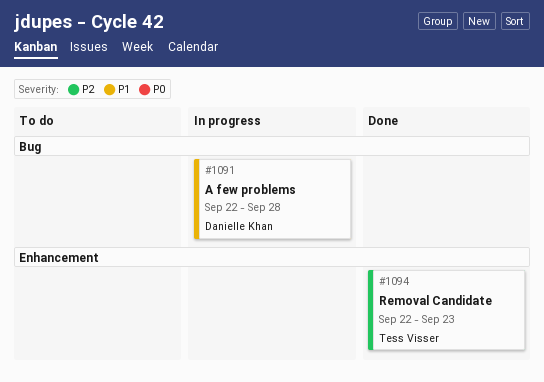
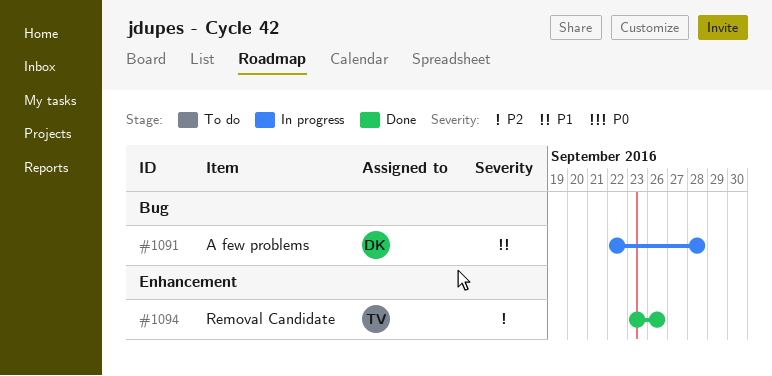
#1094, start: Sep 22 -> Sep 23
#1094, due: Sep 23 -> Sep 26

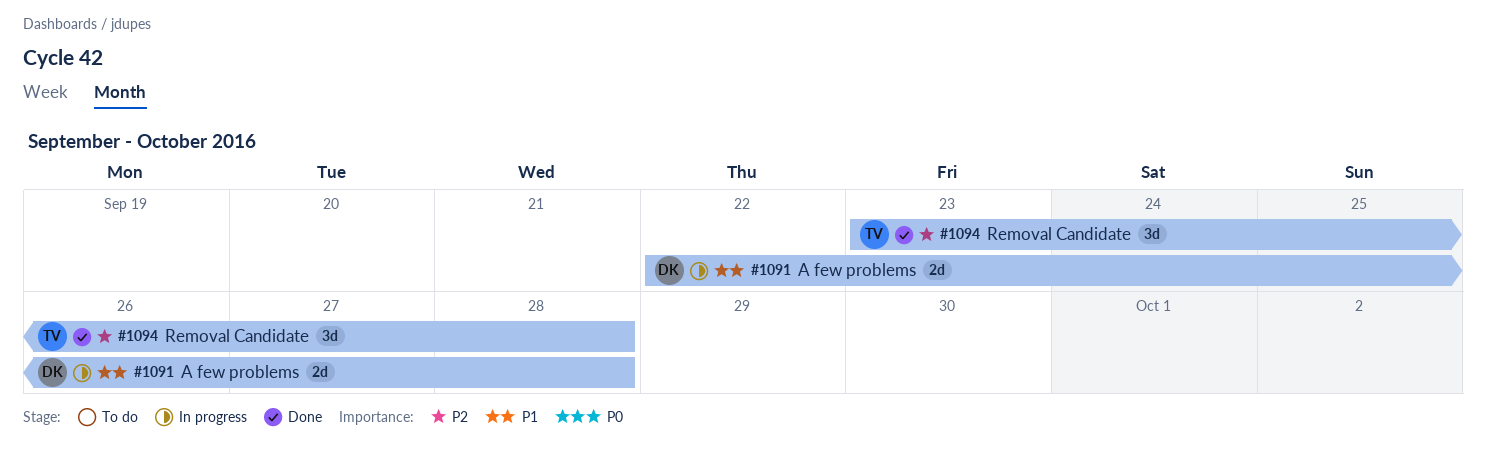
#1094, due: Sep 26 -> Sep 28

